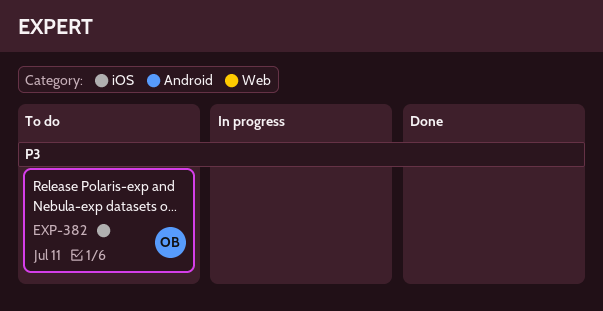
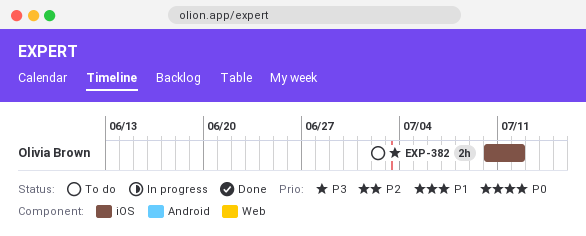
EXP-382, due: Jul 11 -> Jul 12

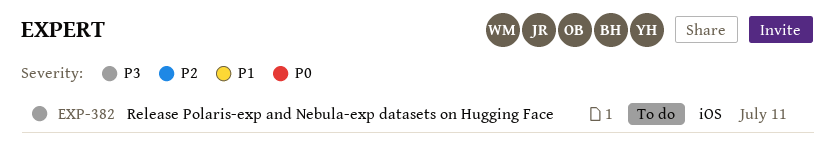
EXP-382, due: Jul 12 -> Jul 11

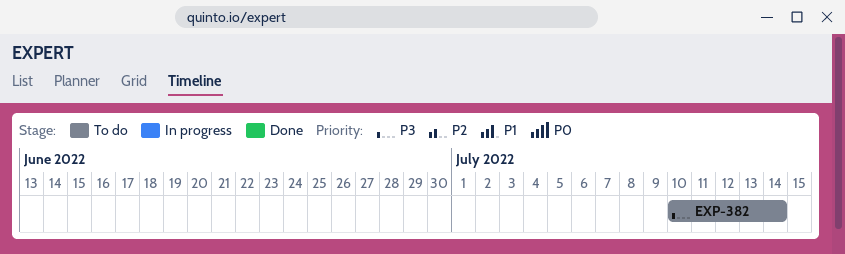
EXP-382, due: Jul 11 -> Jul 14

